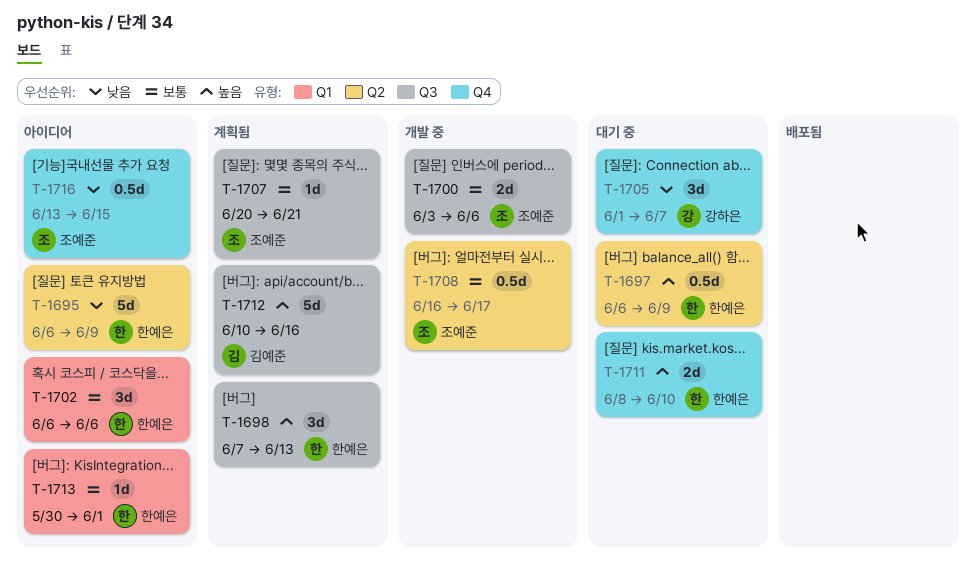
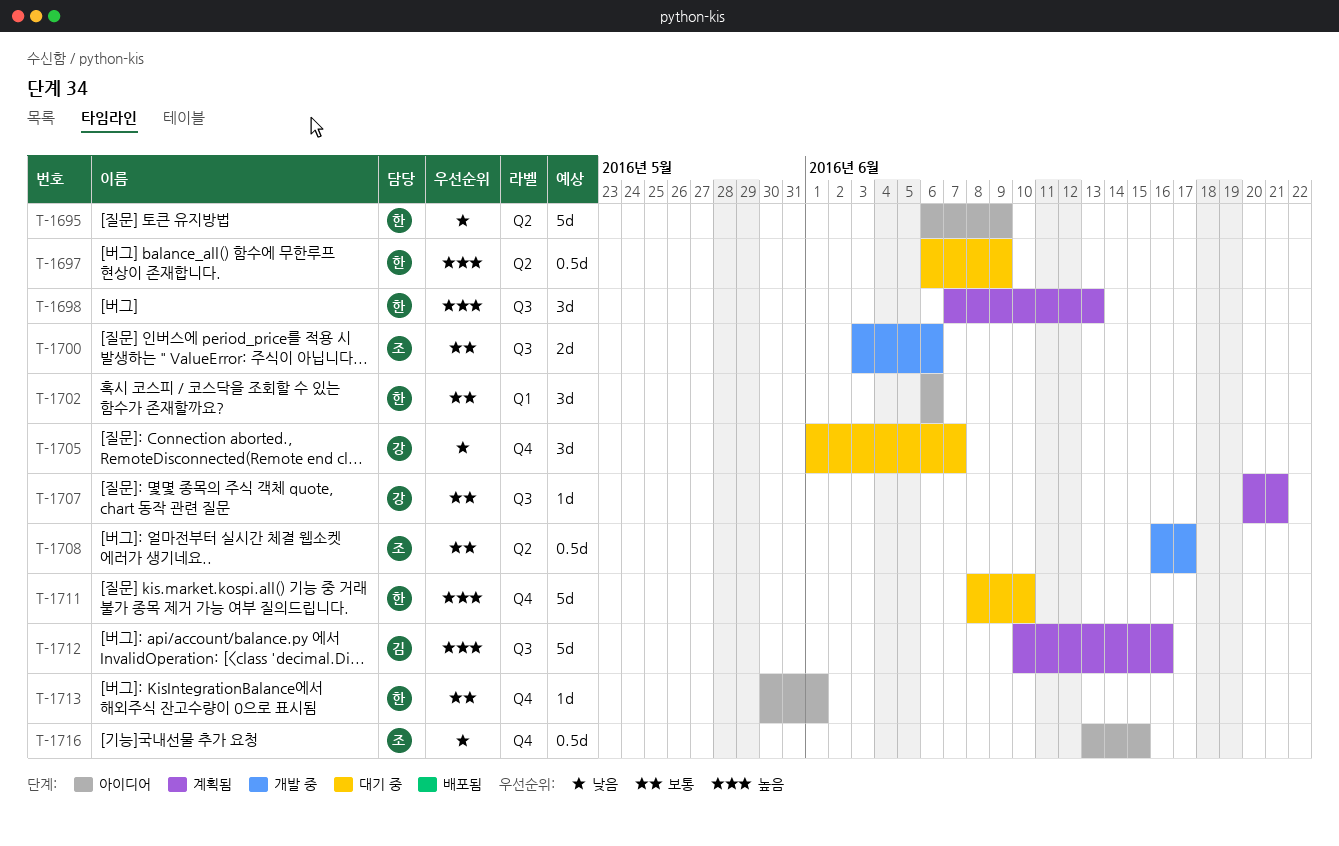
T-1707, owner: 조예준 -> 강하은
T-1711, estimate: 2d -> 5d
T-1713, label: Q1 -> Q4

